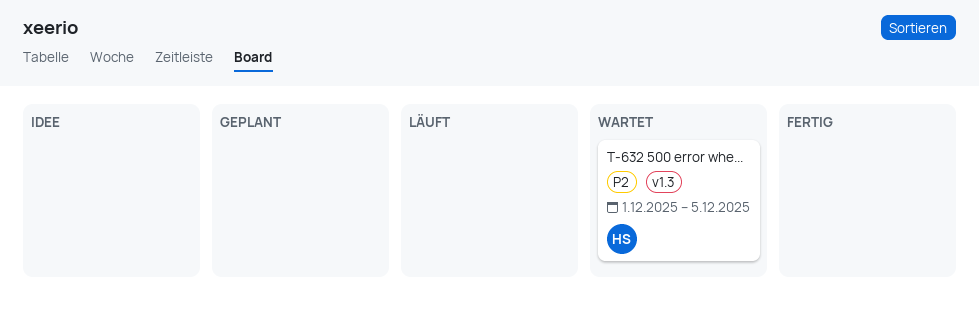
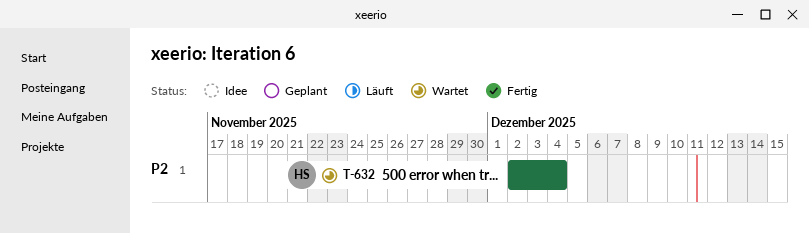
T-632, start: Dec 1 -> Dec 2
T-632, due: Dec 5 -> Dec 4

